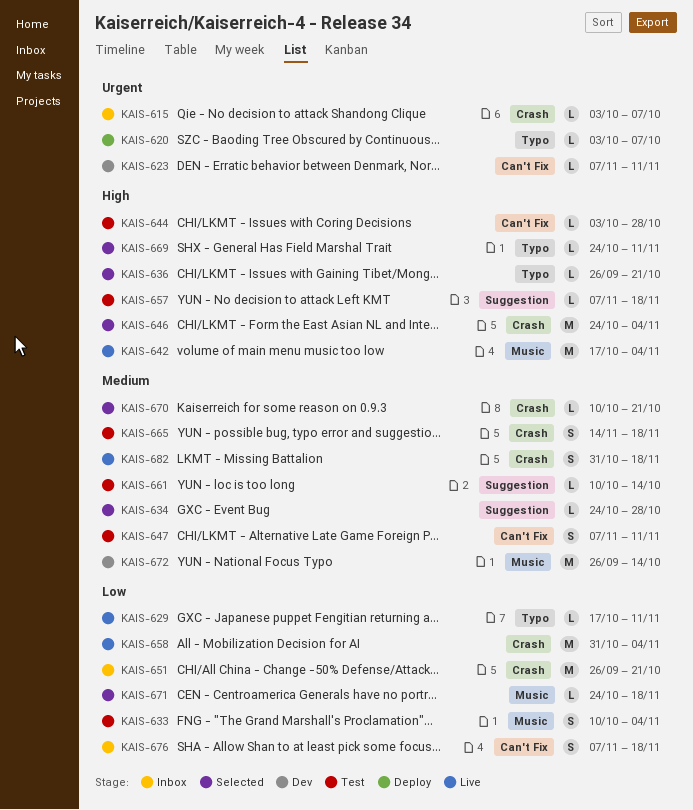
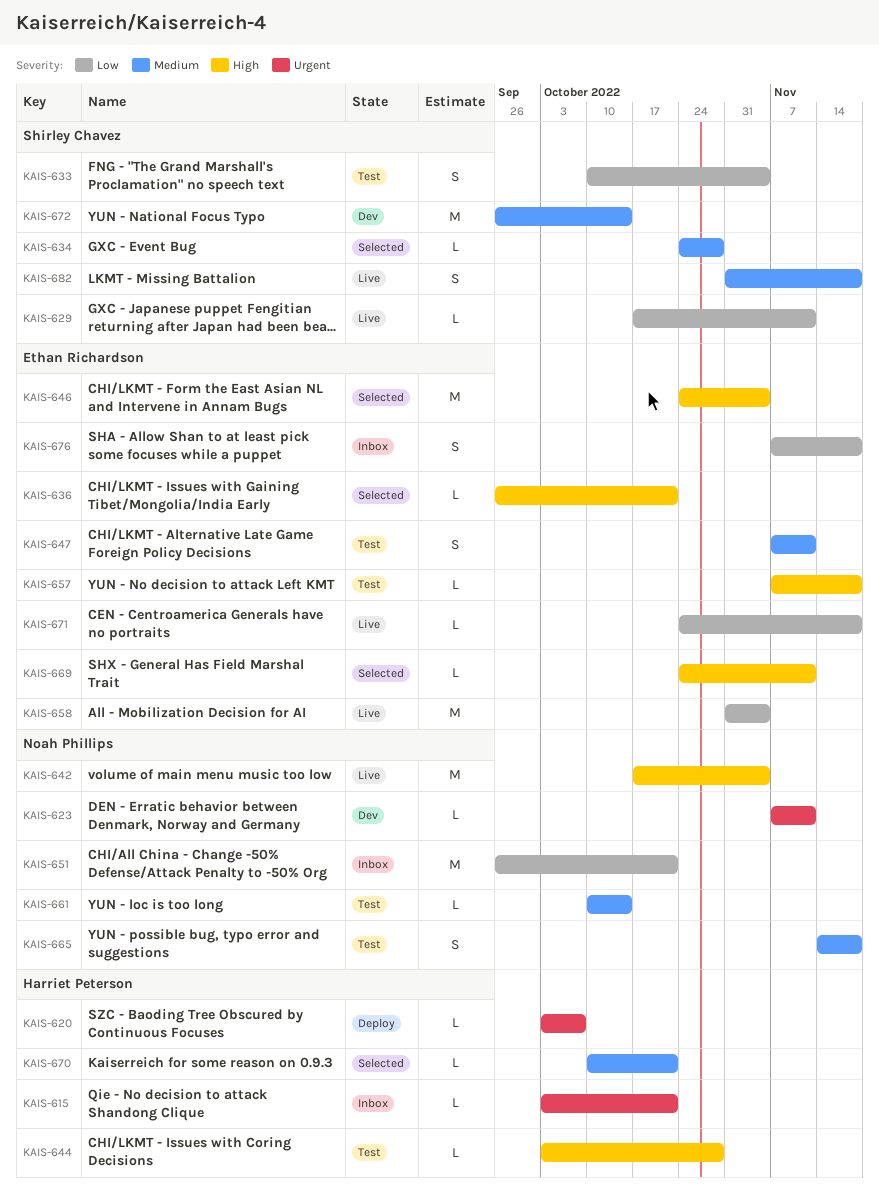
KAIS-615, due: Oct 7 -> Oct 21
KAIS-671, status: Selected -> Live

